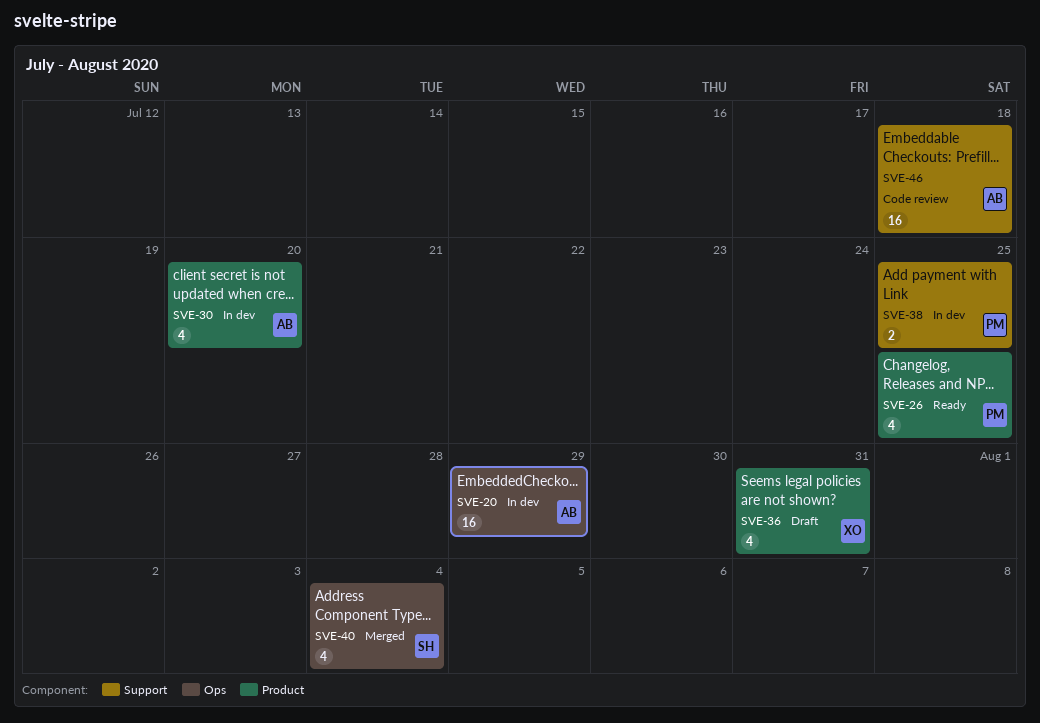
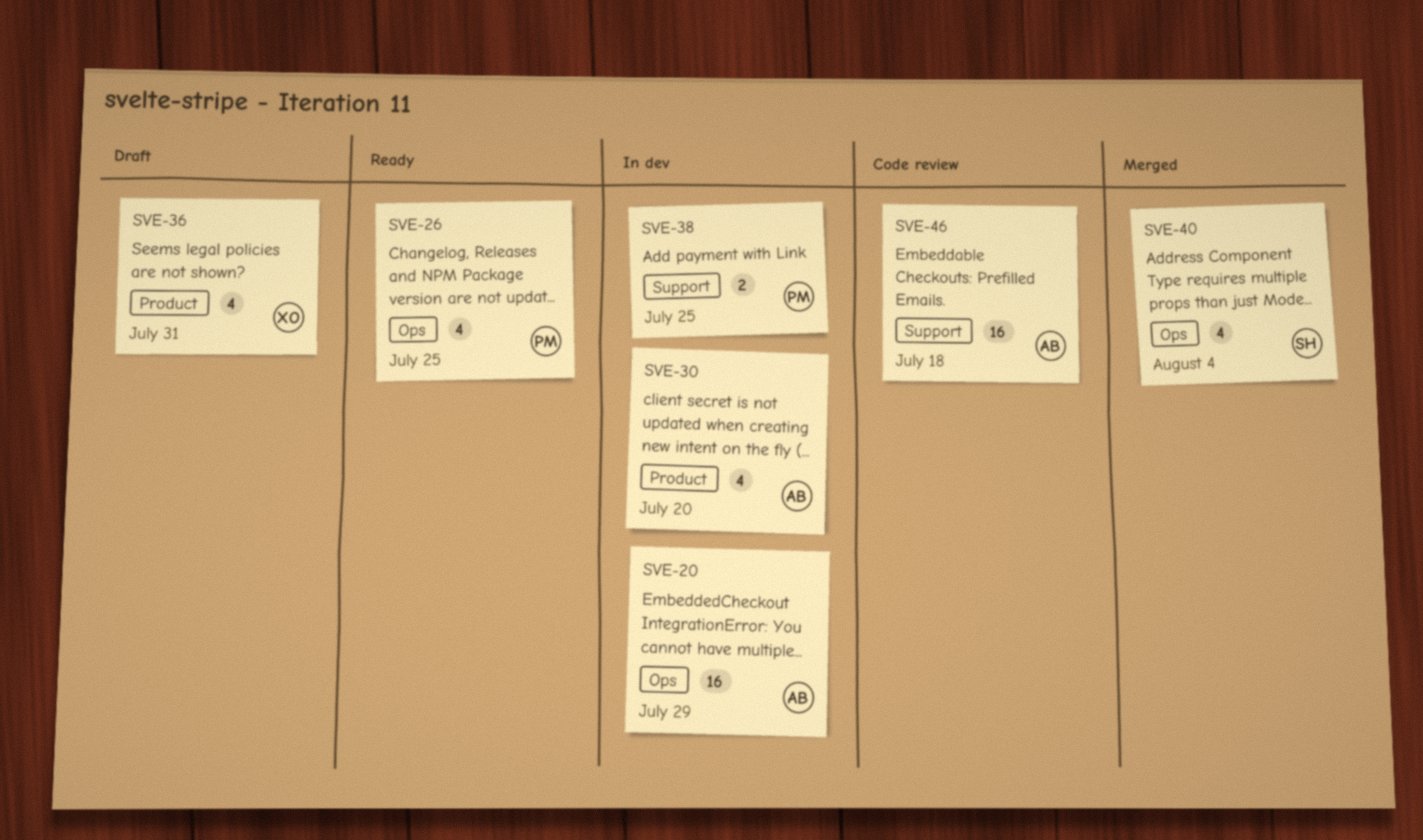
SVE-26, label: Product -> Ops

